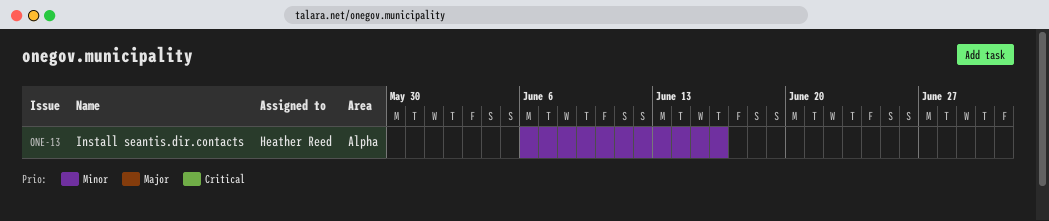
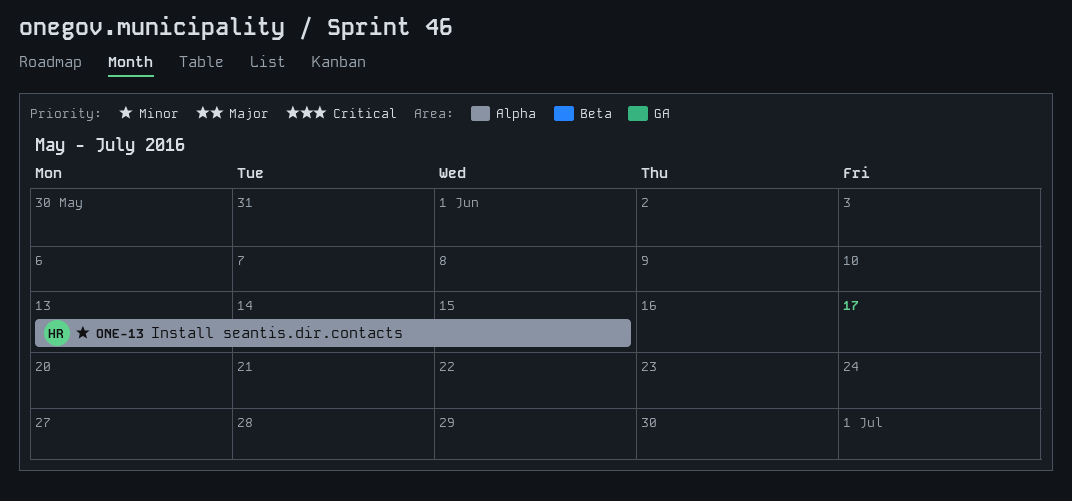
ONE-13, start: Jun 6 -> Jun 13
ONE-13, due: Jun 16 -> Jun 15

